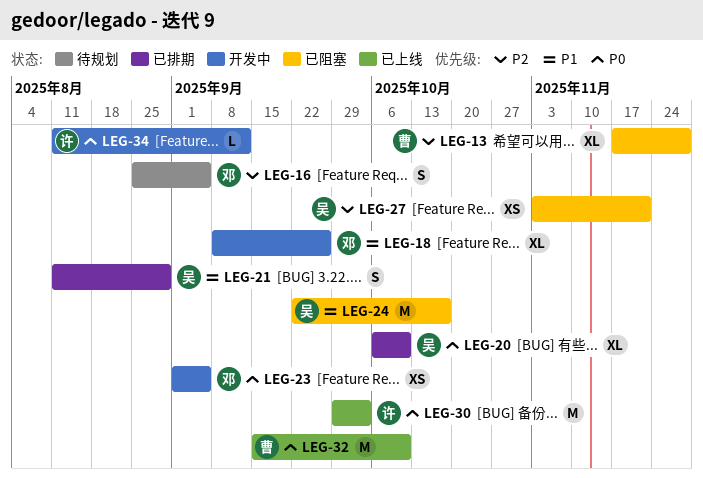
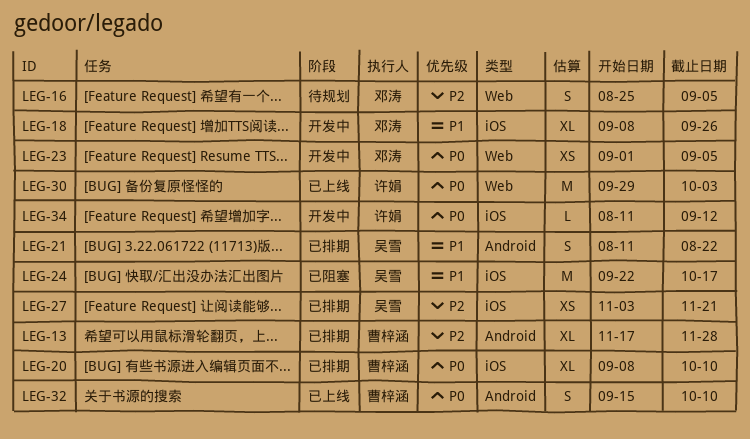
LEG-13, status: 已阻塞 -> 已排期
LEG-20, owner: 吴雪 -> 曹梓涵
LEG-20, start: Oct 6 -> Sep 8
LEG-21, due: Aug 29 -> Aug 22
LEG-27, status: 已阻塞 -> 已排期
LEG-32, estimate: M -> S

